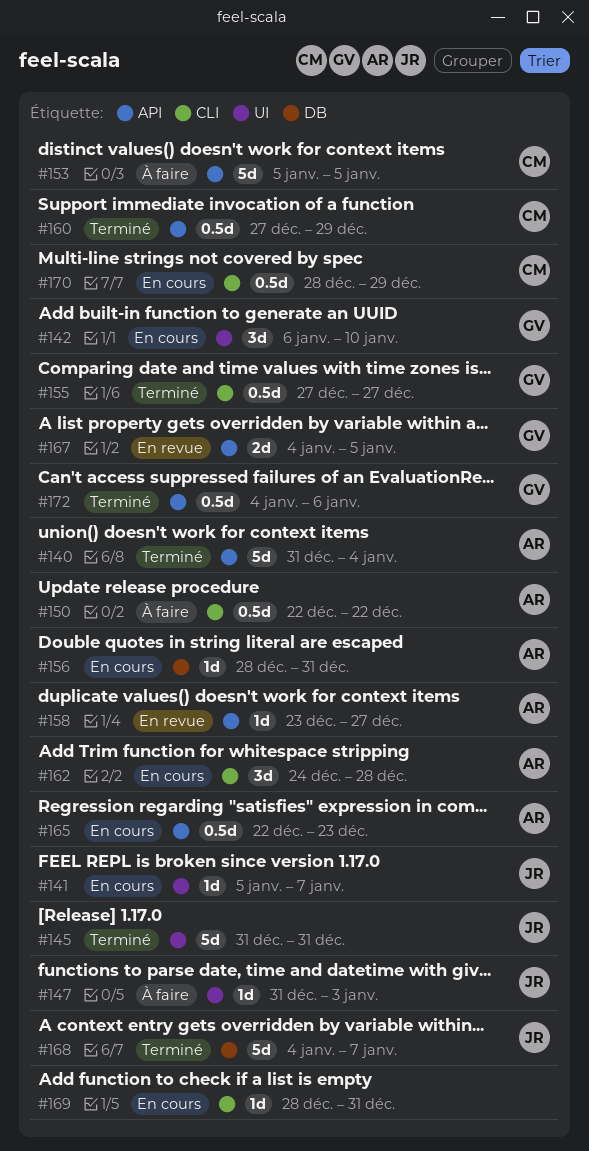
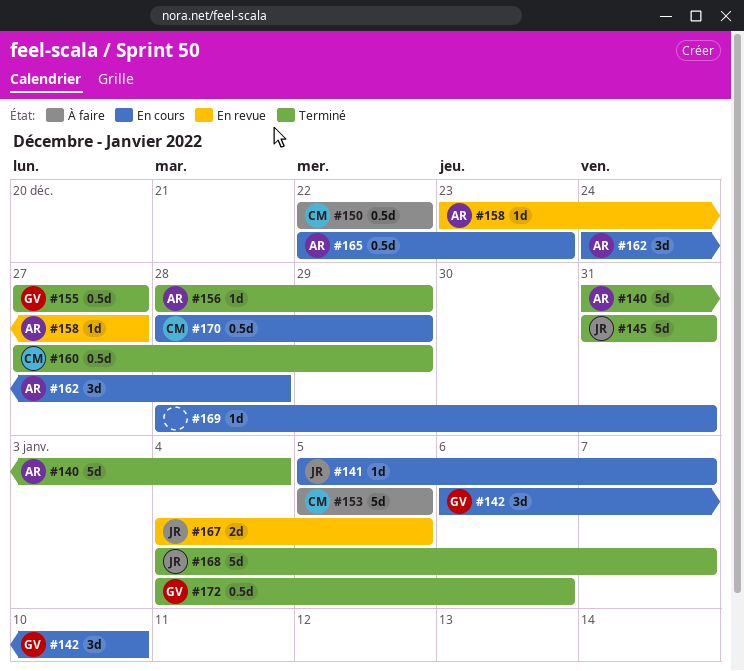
#147: present -> none
#150, owner: AR -> CM
#156, status: En cours -> Terminé
#156, due: Dec 31 -> Dec 29
#167, owner: GV -> JR

